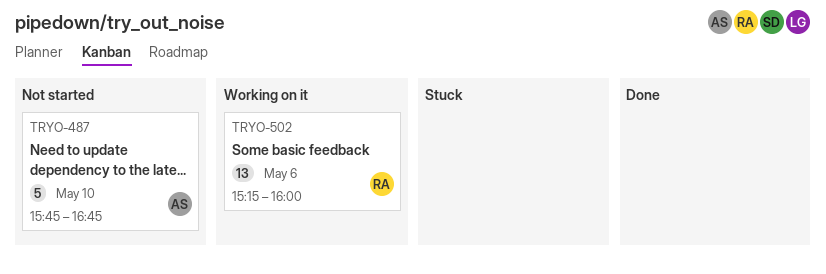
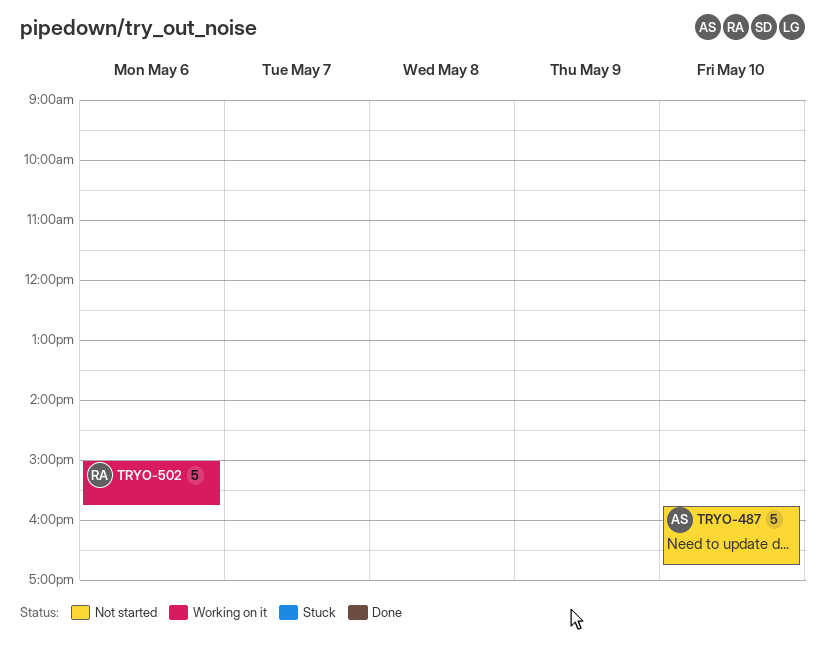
TRYO-502, estimate: 13 -> 5
TRYO-502, begins: 15:15 -> 15:00
TRYO-502, ends: 16:00 -> 15:45

